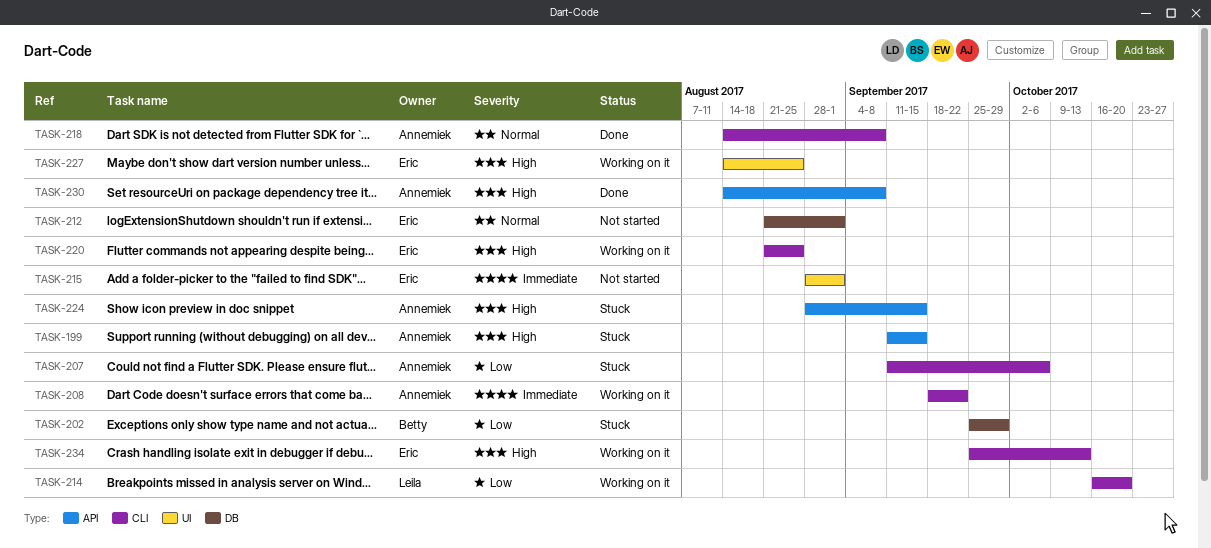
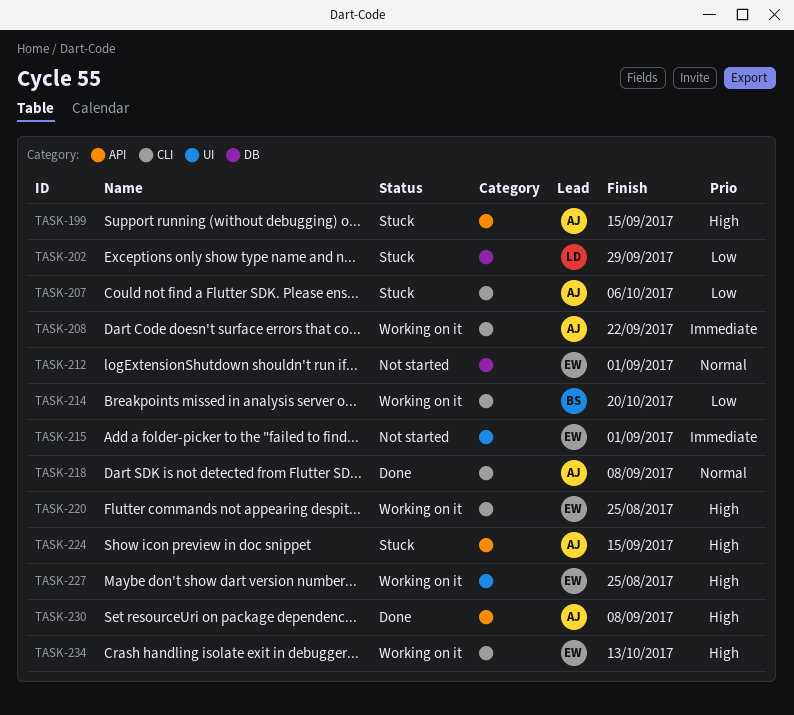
TASK-202, owner: Betty -> Leila
TASK-214, owner: Leila -> Betty

